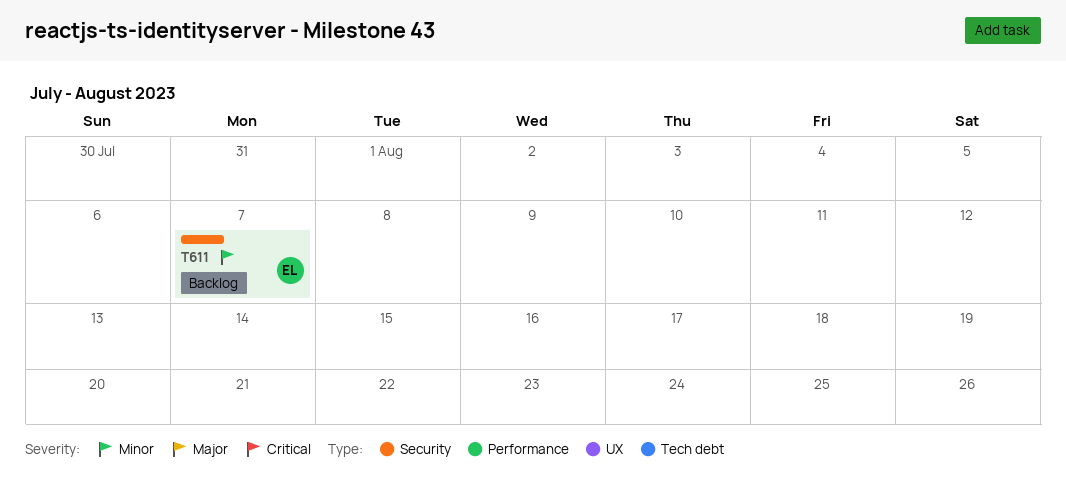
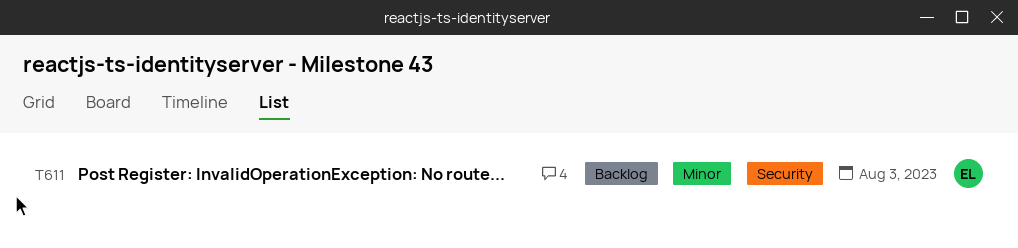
T611, due: Aug 7 -> Aug 3

